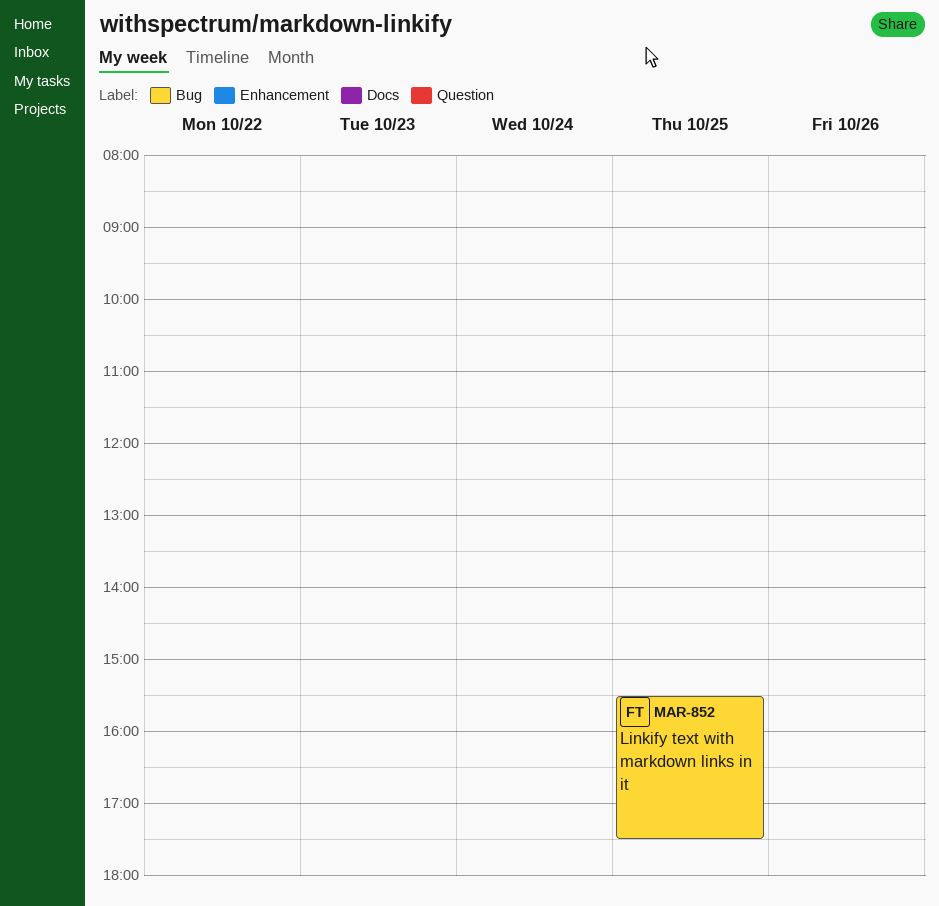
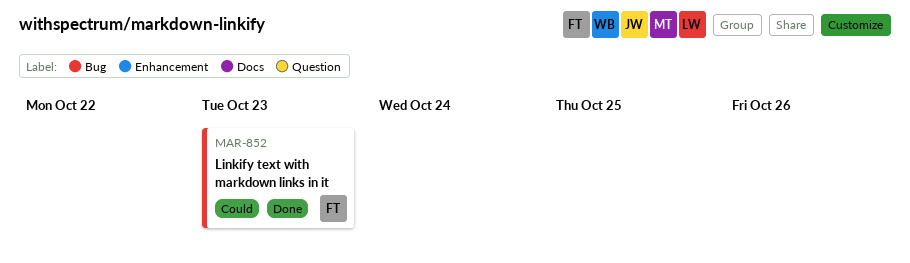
MAR-852, day: Oct 25 -> Oct 23

